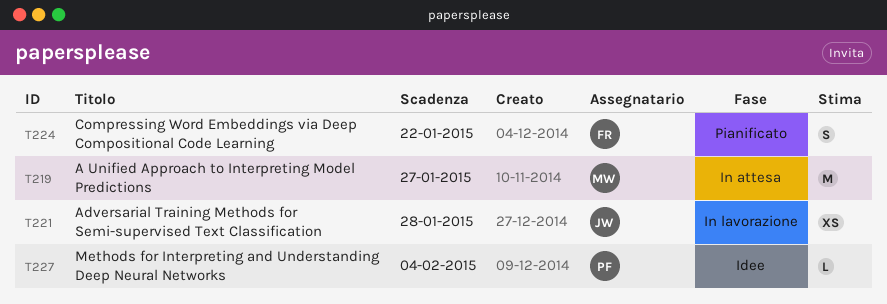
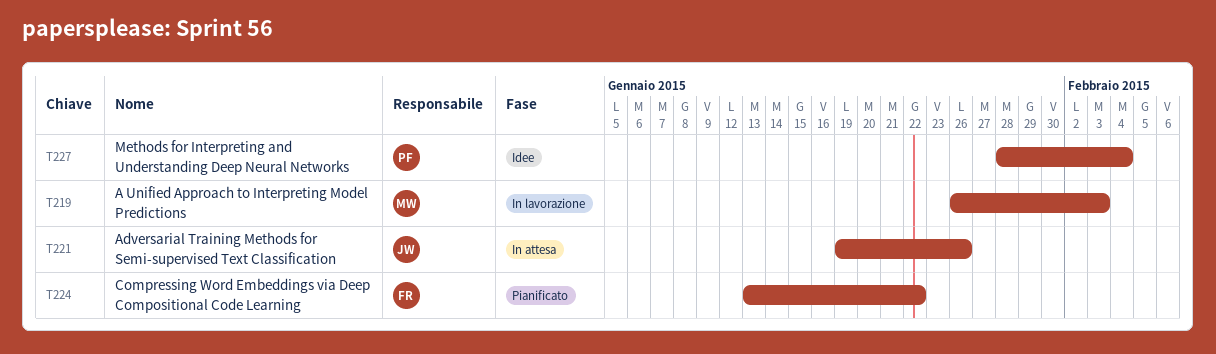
T219, status: In attesa -> In lavorazione
T219, due: Jan 27 -> Feb 3
T221, status: In lavorazione -> In attesa
T221, due: Jan 28 -> Jan 26

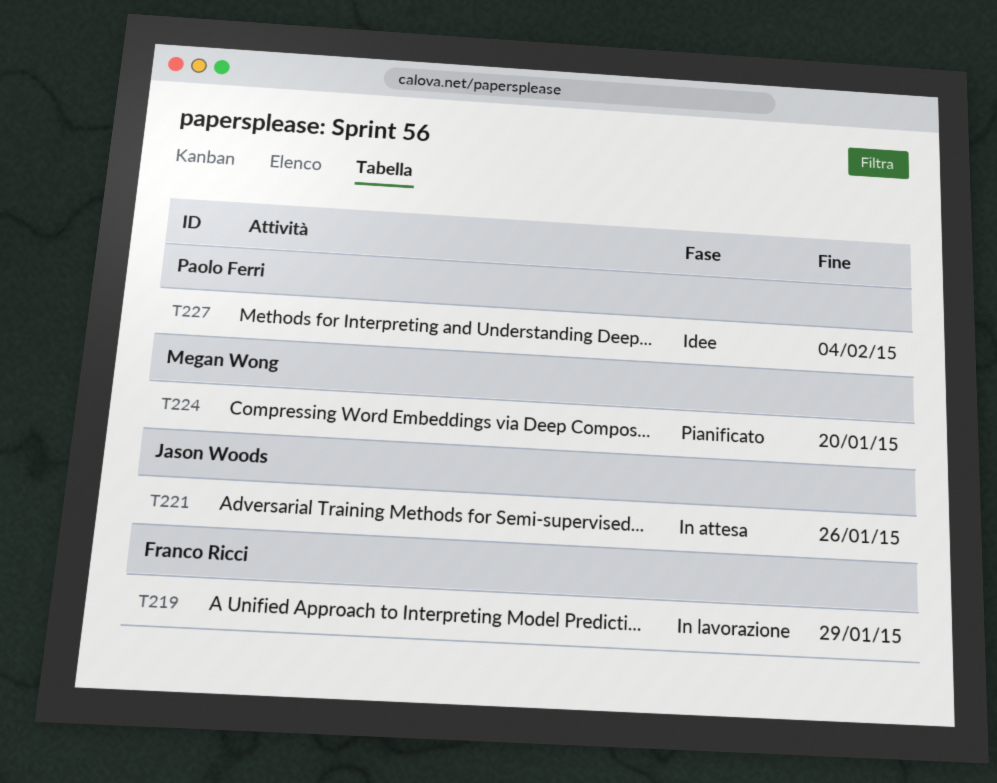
T219, owner: Megan Wong -> Franco Ricci
T219, due: Feb 3 -> Jan 29
T224, owner: Franco Ricci -> Megan Wong
T224, due: Jan 22 -> Jan 20

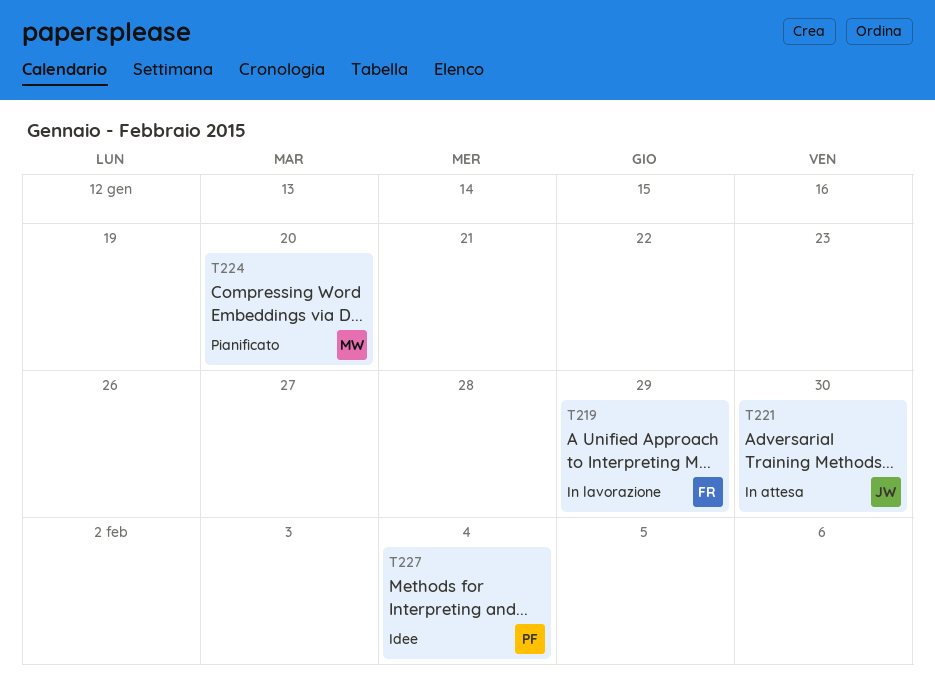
T221, due: Jan 26 -> Jan 30

